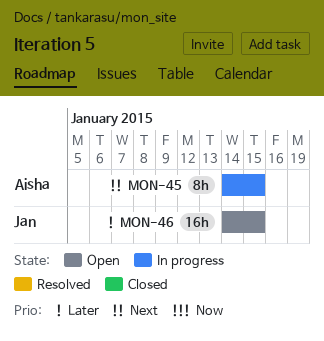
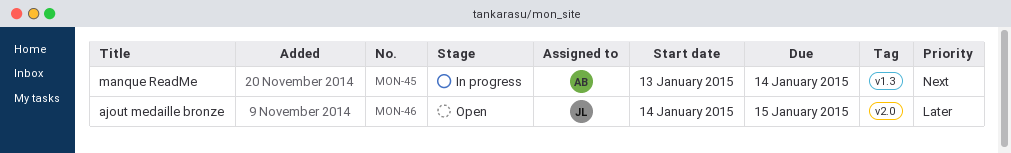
MON-45, start: Jan 14 -> Jan 13
MON-45, due: Jan 15 -> Jan 14

